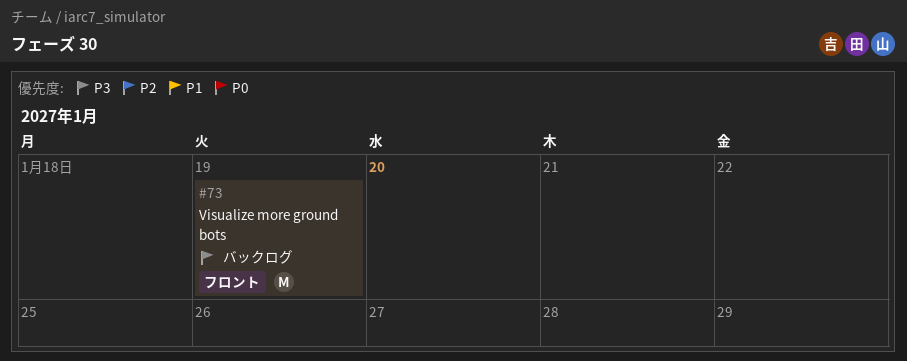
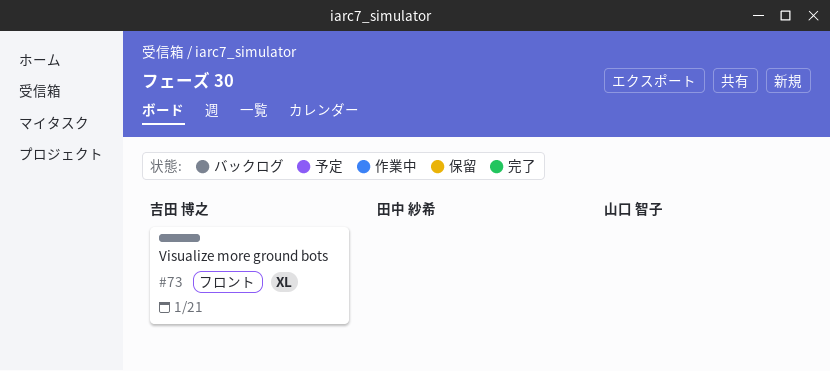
#73, estimate: M -> XL
#73, due: Jan 19 -> Jan 21

